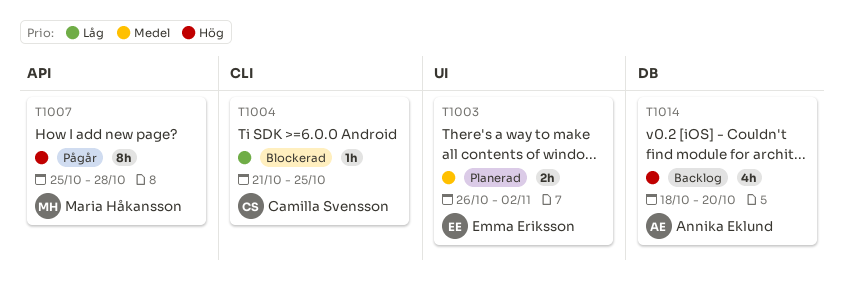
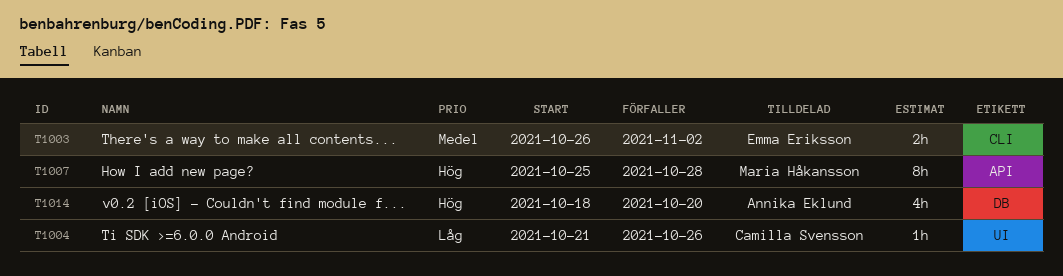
T1003, label: UI -> CLI
T1004, label: CLI -> UI
T1004, due: Oct 25 -> Oct 26

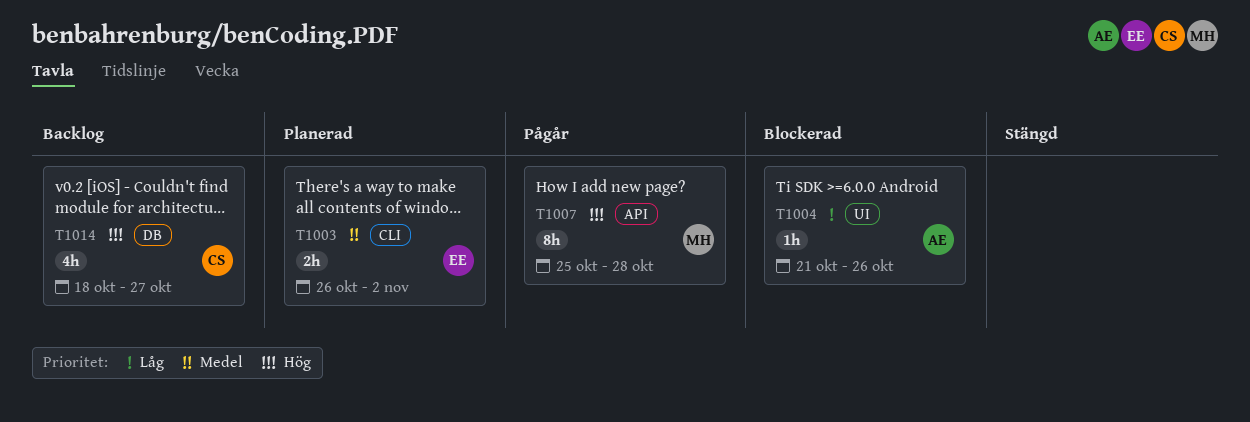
T1004, owner: Camilla Svensson -> Annika Eklund
T1014, owner: Annika Eklund -> Camilla Svensson
T1014, due: Oct 20 -> Oct 27

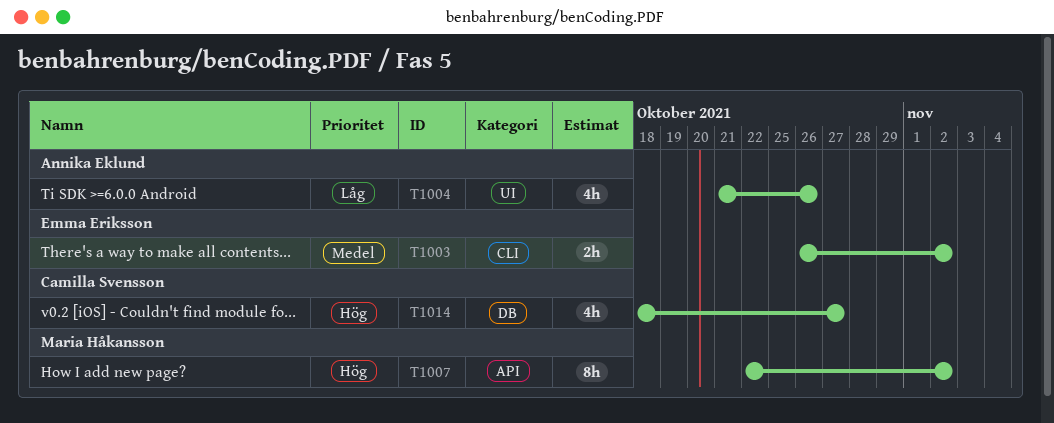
T1004, estimate: 1h -> 4h
T1007, start: Oct 25 -> Oct 22
T1007, due: Oct 28 -> Nov 2

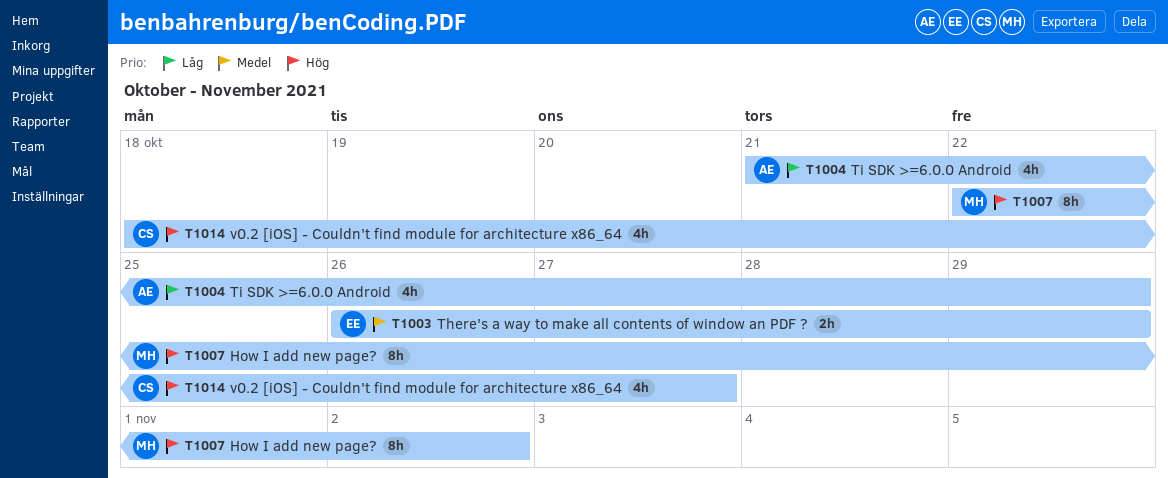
T1003, due: Nov 2 -> Oct 29
T1004, due: Oct 26 -> Oct 29

